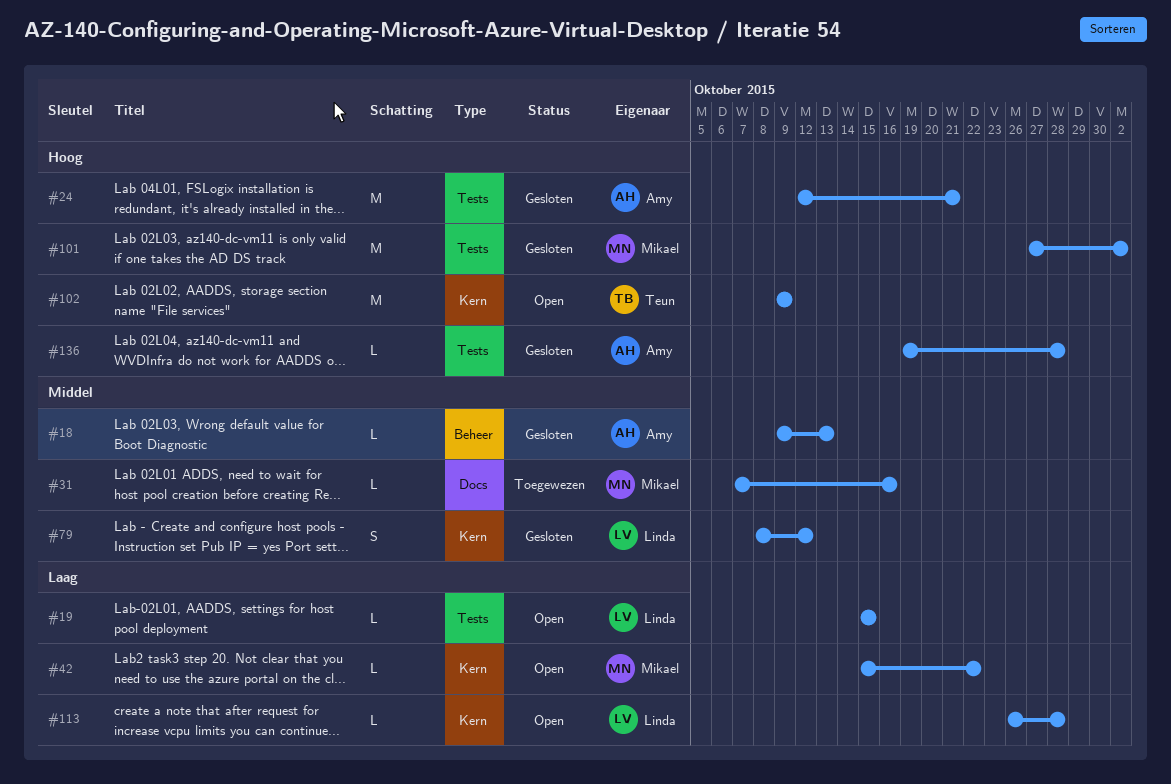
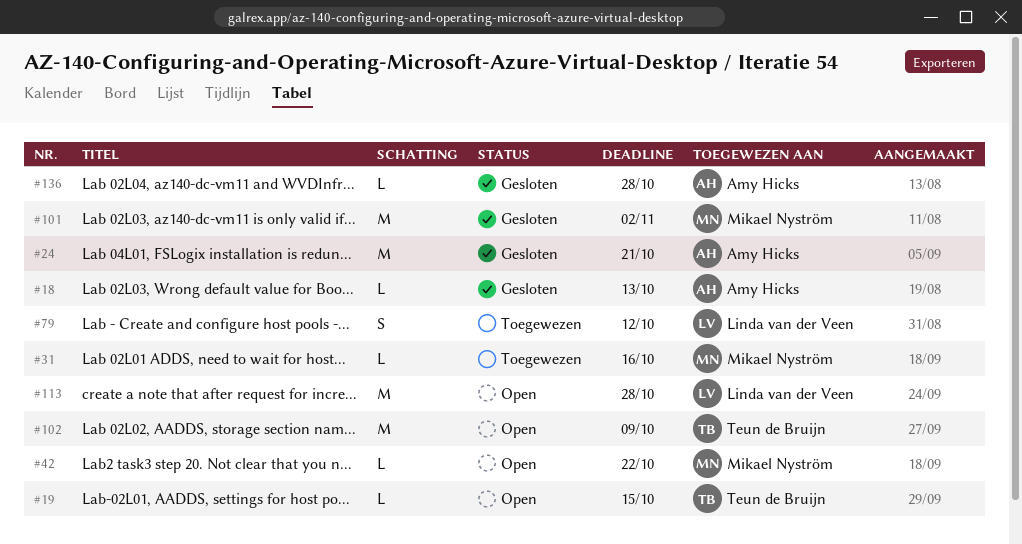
#19, owner: Linda van der Veen -> Teun de Bruijn
#79, status: Gesloten -> Toegewezen
#113, estimate: L -> M

